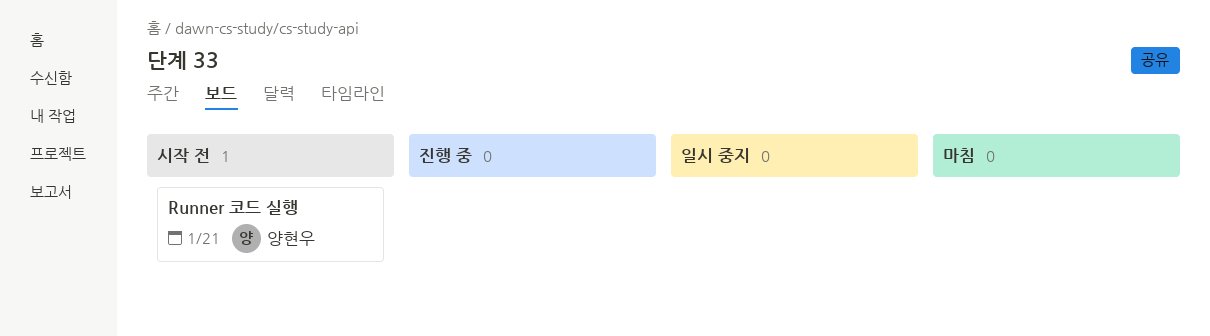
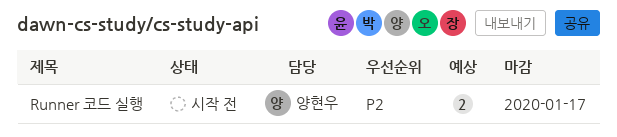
Runner 코드 실행, due: Jan 21 -> Jan 17

